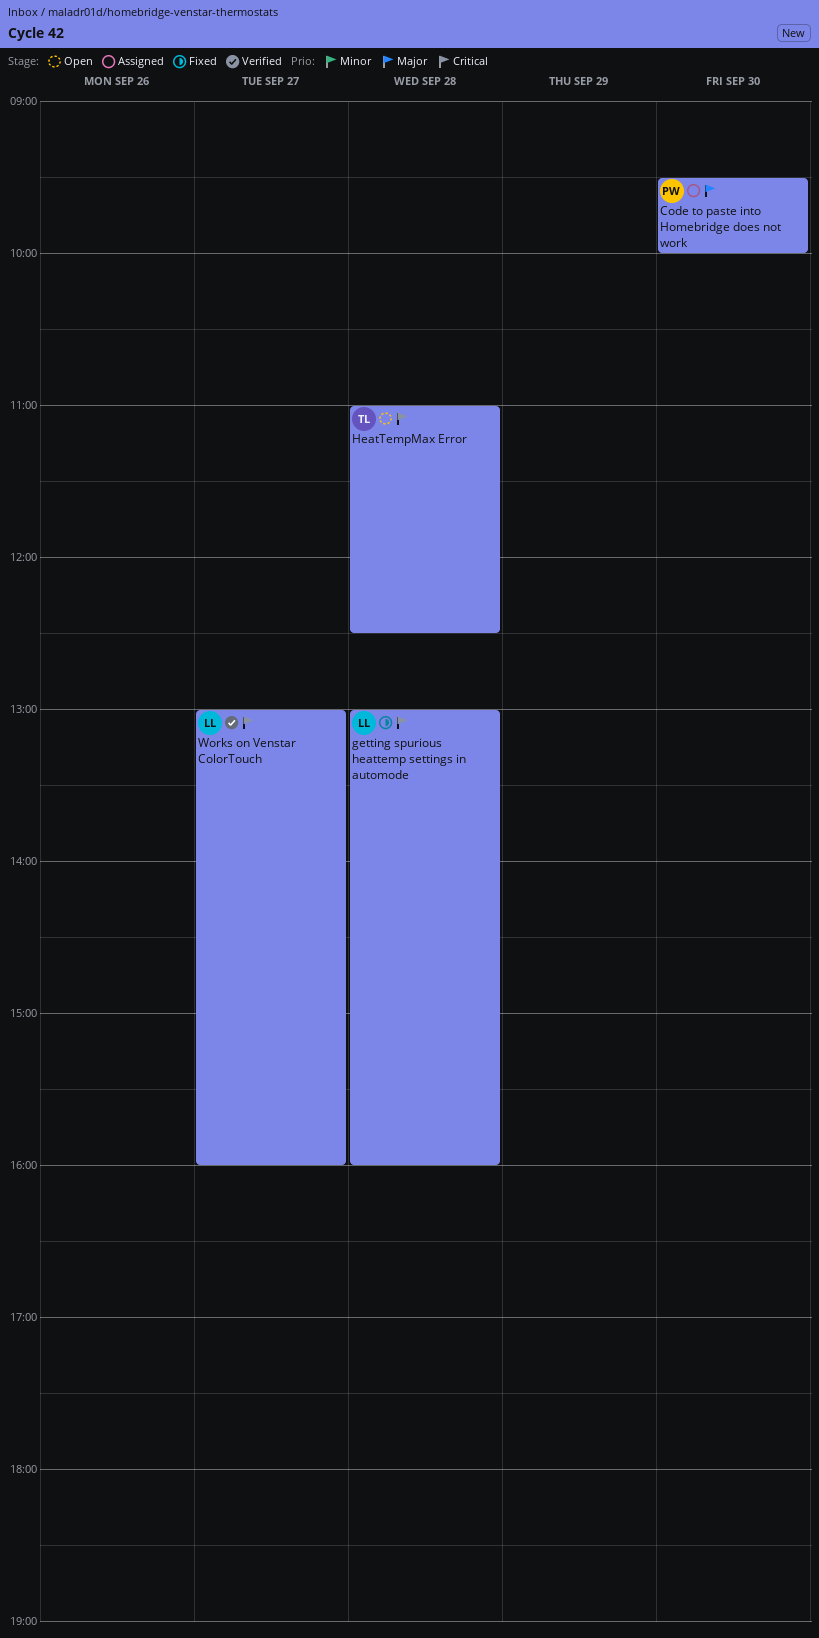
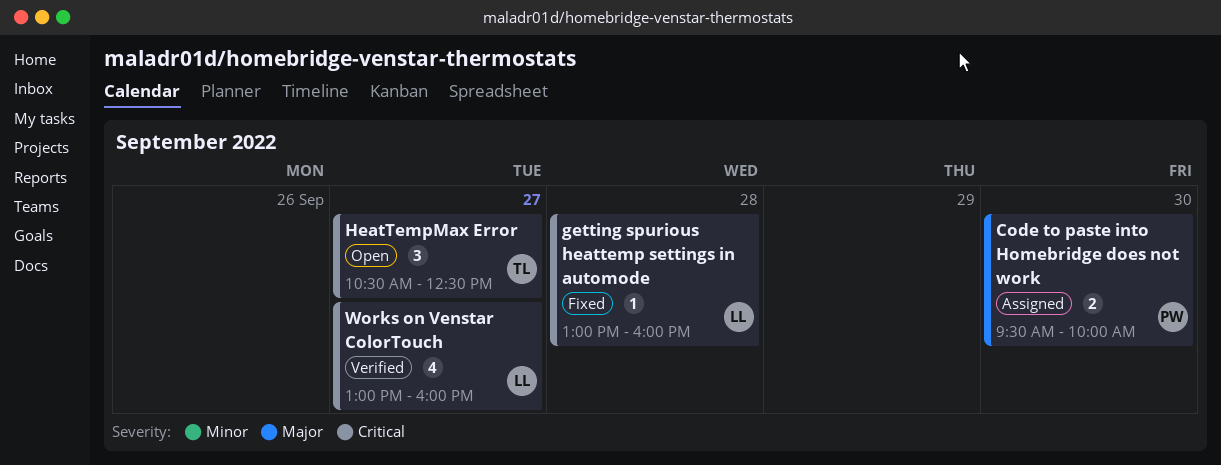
HeatTempMax Error, day: Sep 28 -> Sep 27
HeatTempMax Error, begins: 11:00 -> 10:30

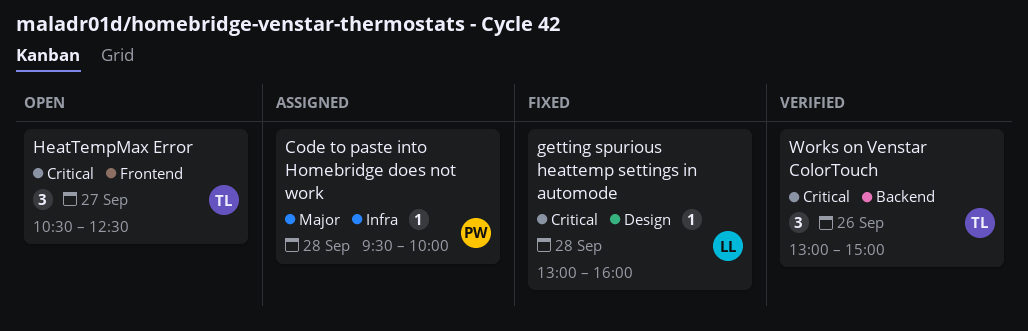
Code to paste into Homebridge does not work, estimate: 2 -> 1
Code to paste into Homebridge does not work, day: Sep 30 -> Sep 28
Works on Venstar ColorTouch, owner: LL -> TL
Works on Venstar ColorTouch, estimate: 4 -> 3
Works on Venstar ColorTouch, day: Sep 27 -> Sep 26
Works on Venstar ColorTouch, ends: 16:00 -> 15:00

